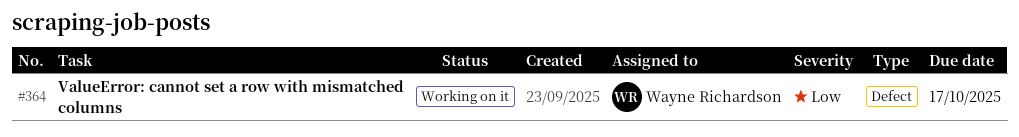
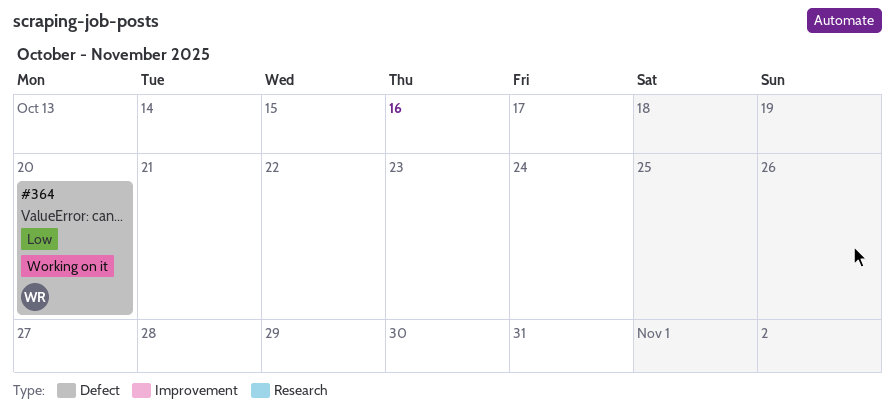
#364, due: Oct 17 -> Oct 20

